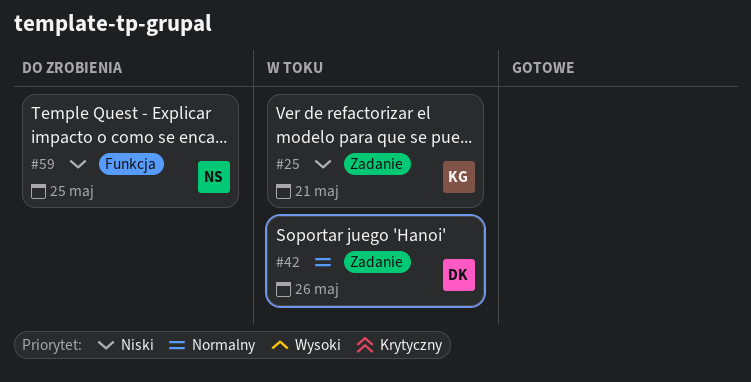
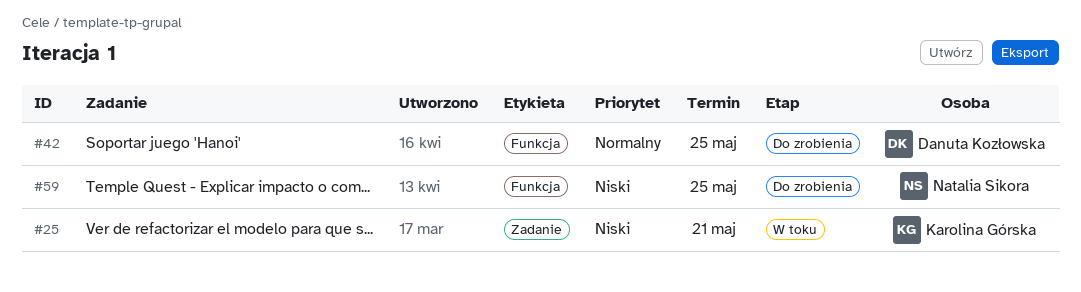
#42, status: W toku -> Do zrobienia
#42, label: Zadanie -> Funkcja
#42, due: May 26 -> May 25

